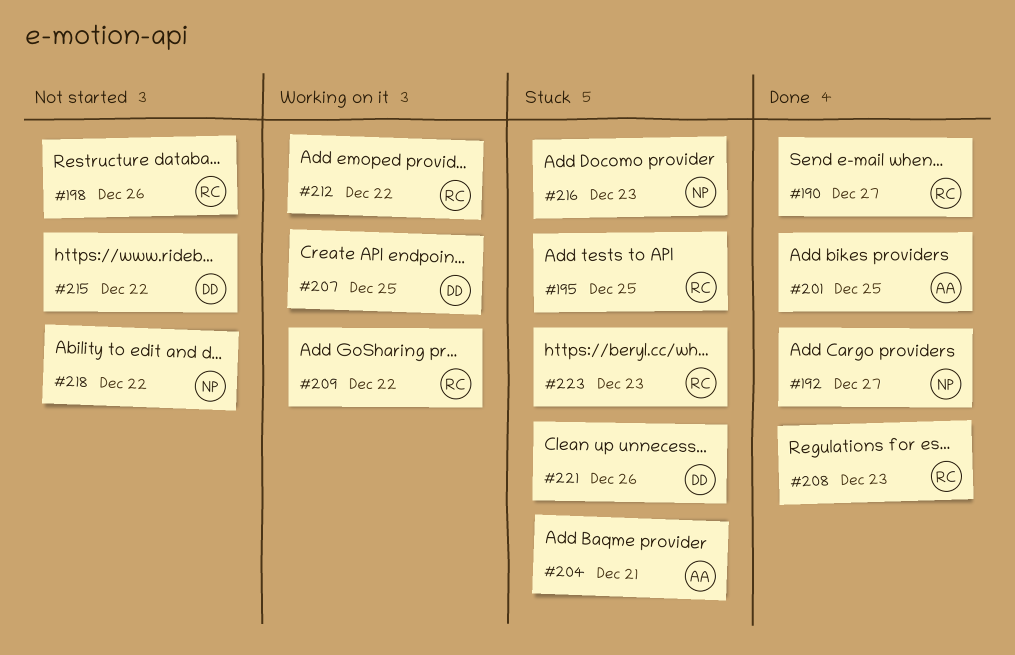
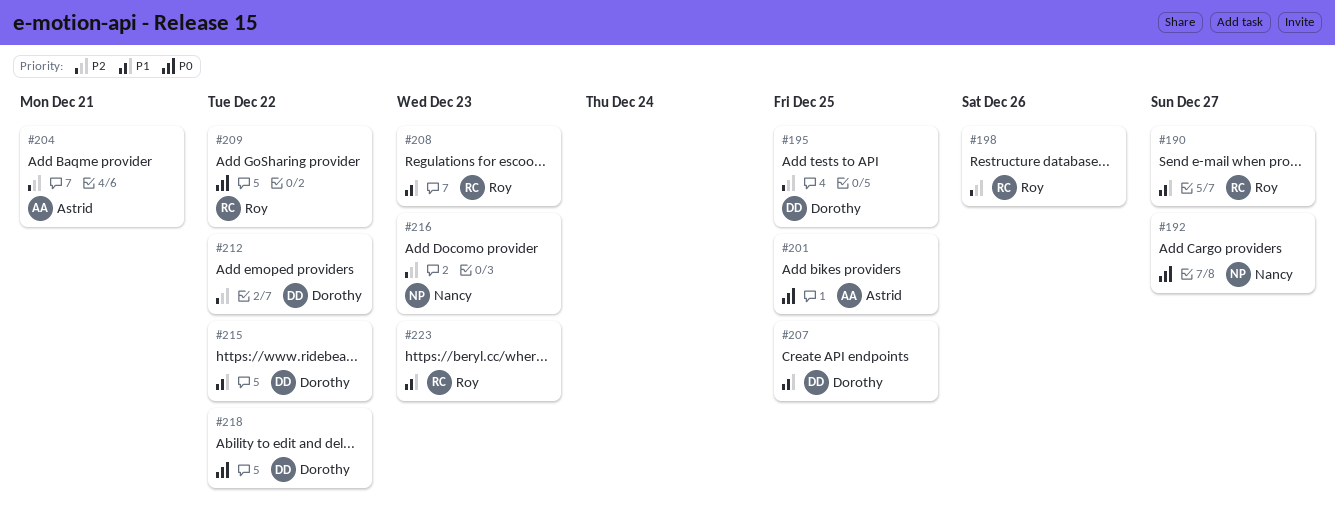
#195, owner: Roy -> Dorothy
#212, owner: Roy -> Dorothy
#218, owner: Nancy -> Dorothy
#221: present -> none

